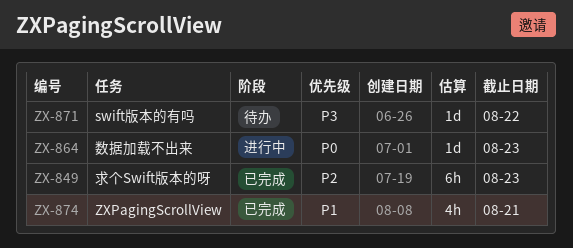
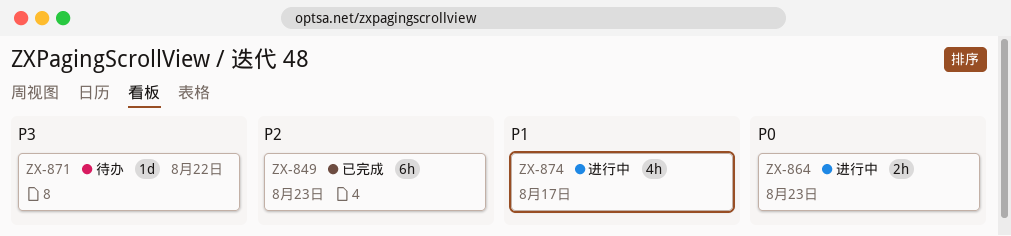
ZX-864, estimate: 1d -> 2h
ZX-874, status: 已完成 -> 进行中
ZX-874, due: Aug 21 -> Aug 17

